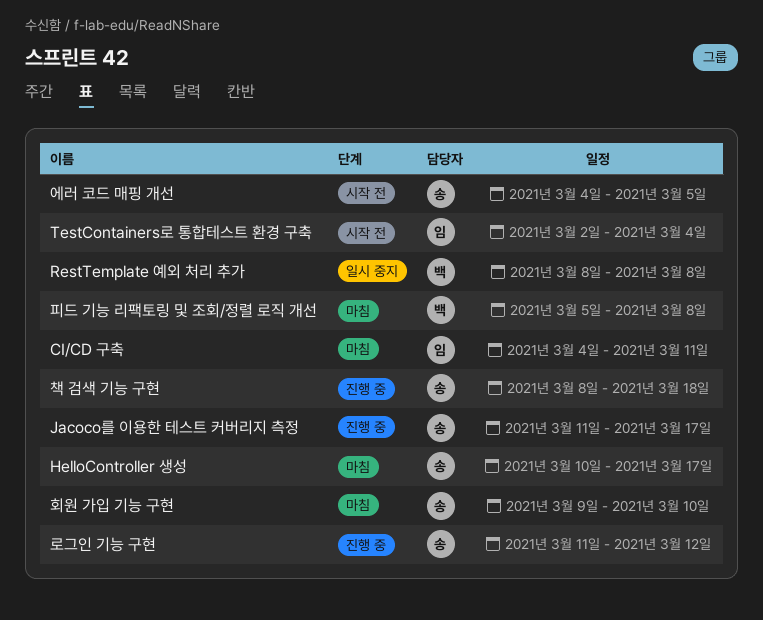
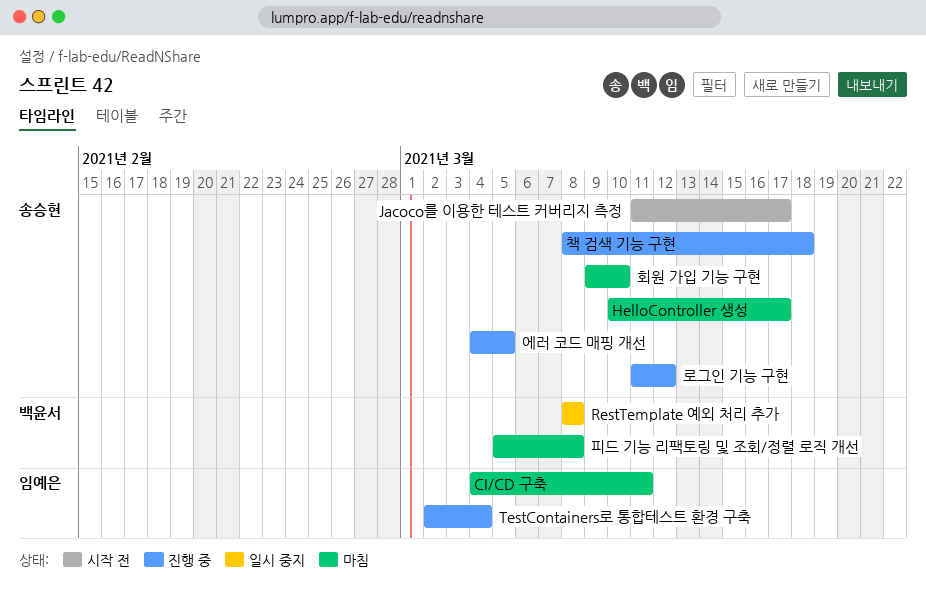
Jacoco를 이용한 테스트 커버리지 측정, status: 진행 중 -> 시작 전
TestContainers로 통합테스트 환경 구축, status: 시작 전 -> 진행 중
에러 코드 매핑 개선, status: 시작 전 -> 진행 중

